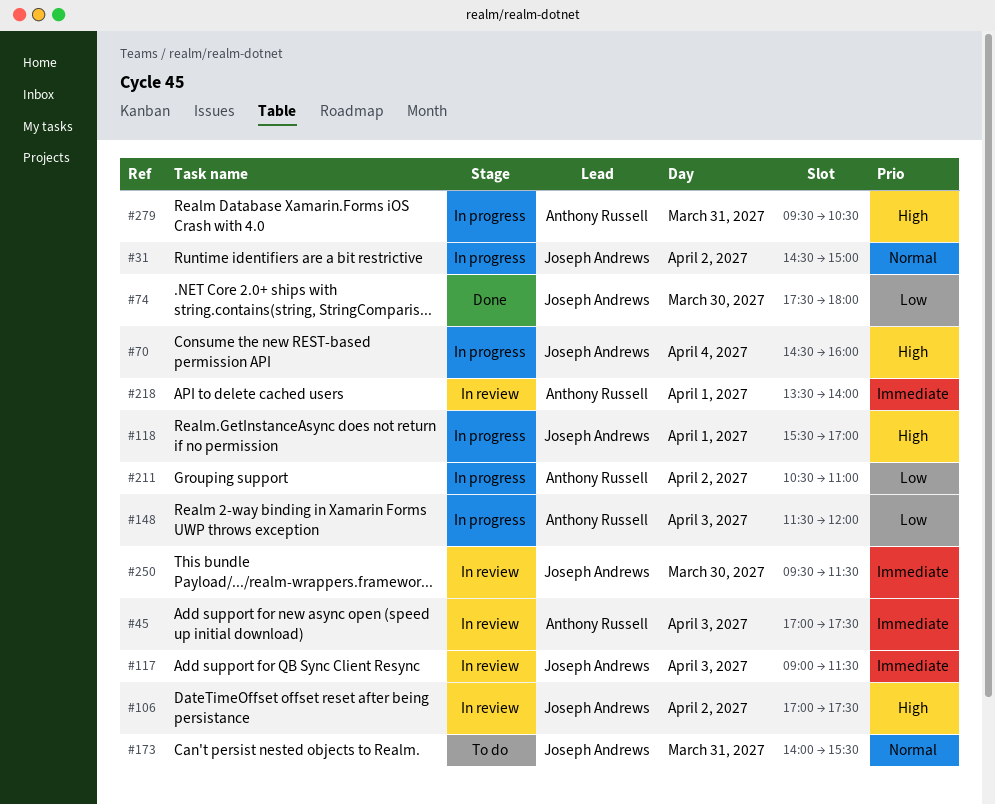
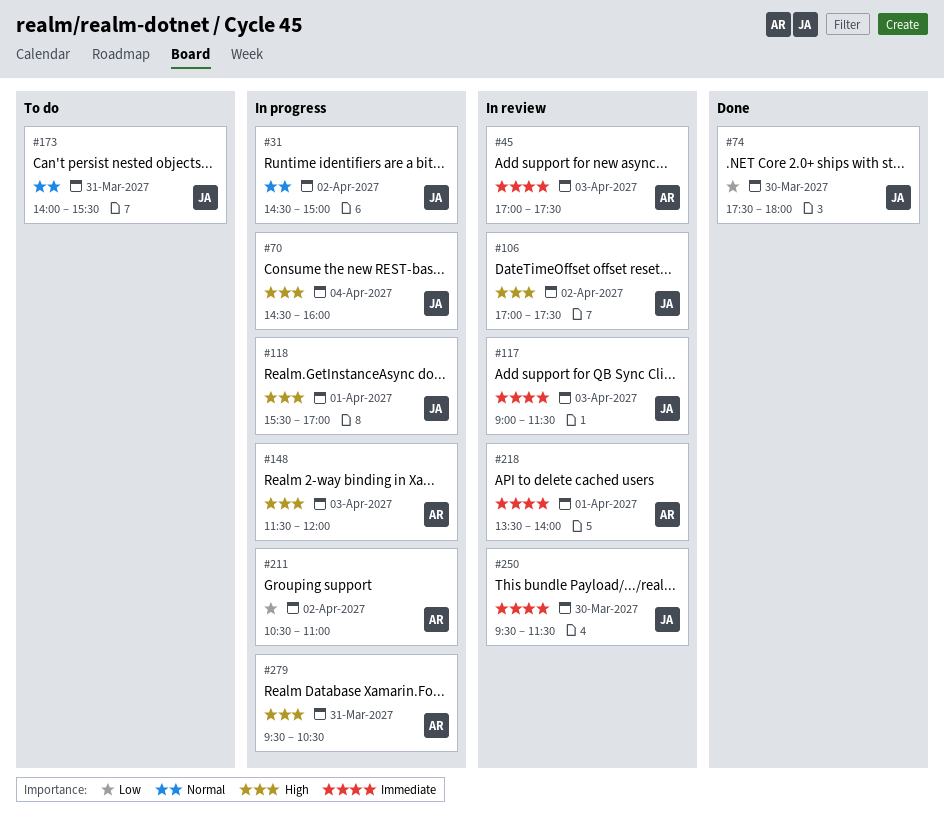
#148, priority: Low -> High

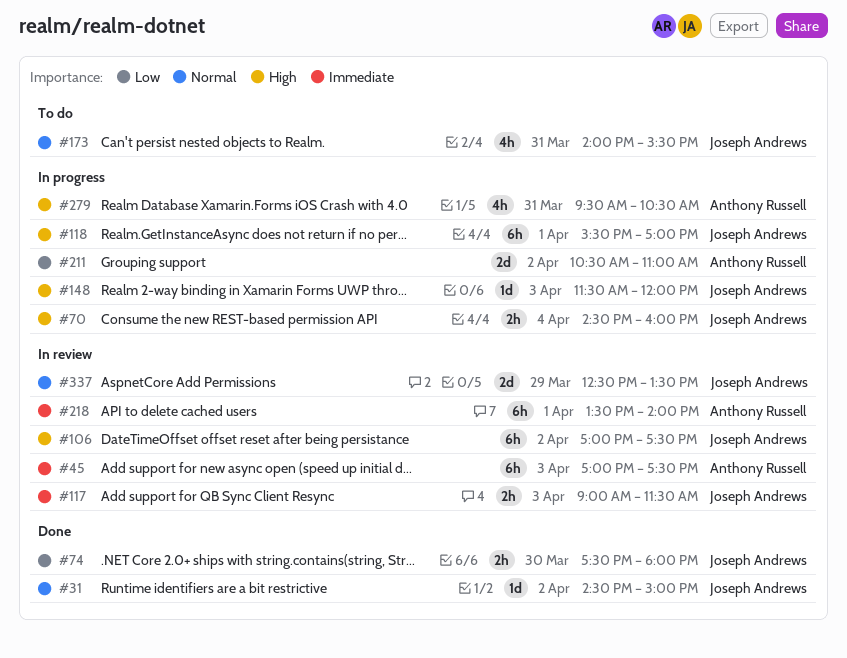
#31, status: In progress -> Done
#148, owner: Anthony Russell -> Joseph Andrews
#250: present -> none
#337: none -> present

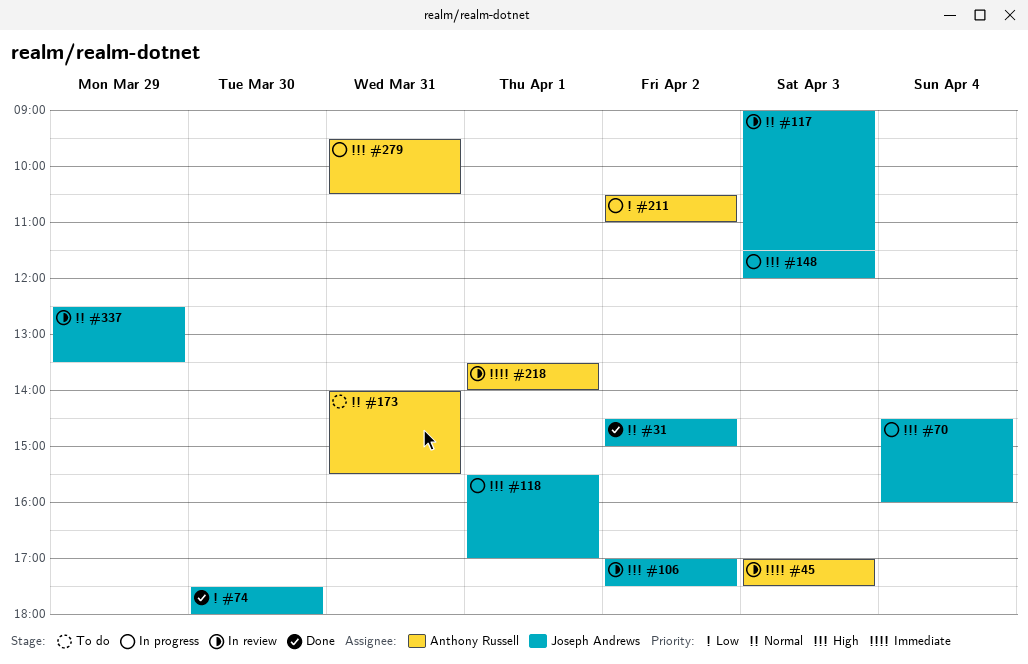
#117, priority: Immediate -> Normal
#173, owner: Joseph Andrews -> Anthony Russell

